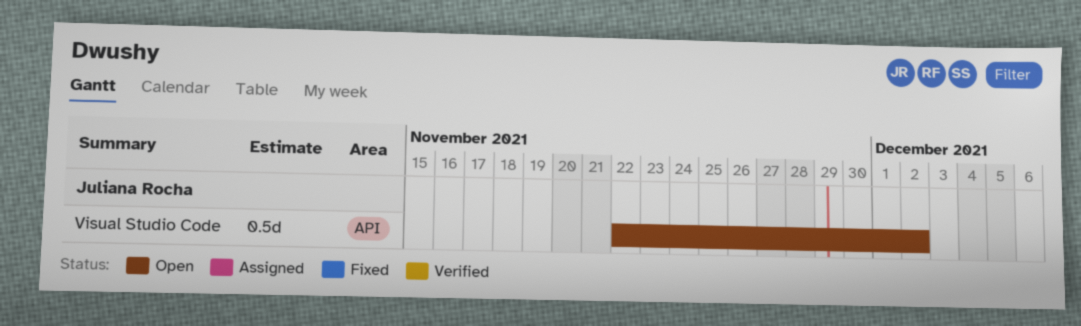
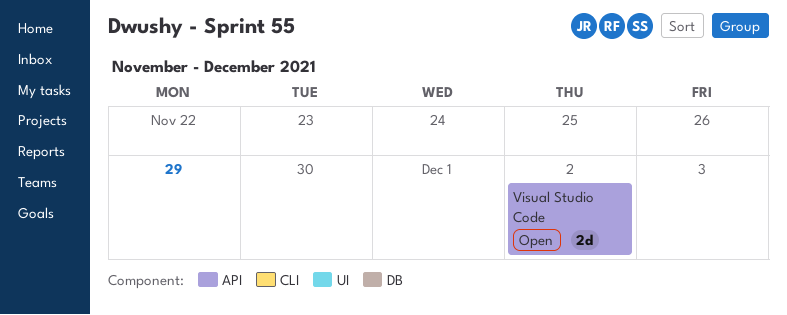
Visual Studio Code, estimate: 0.5d -> 2d

